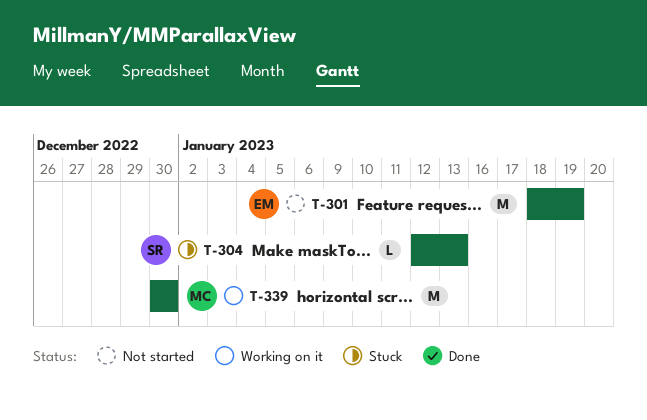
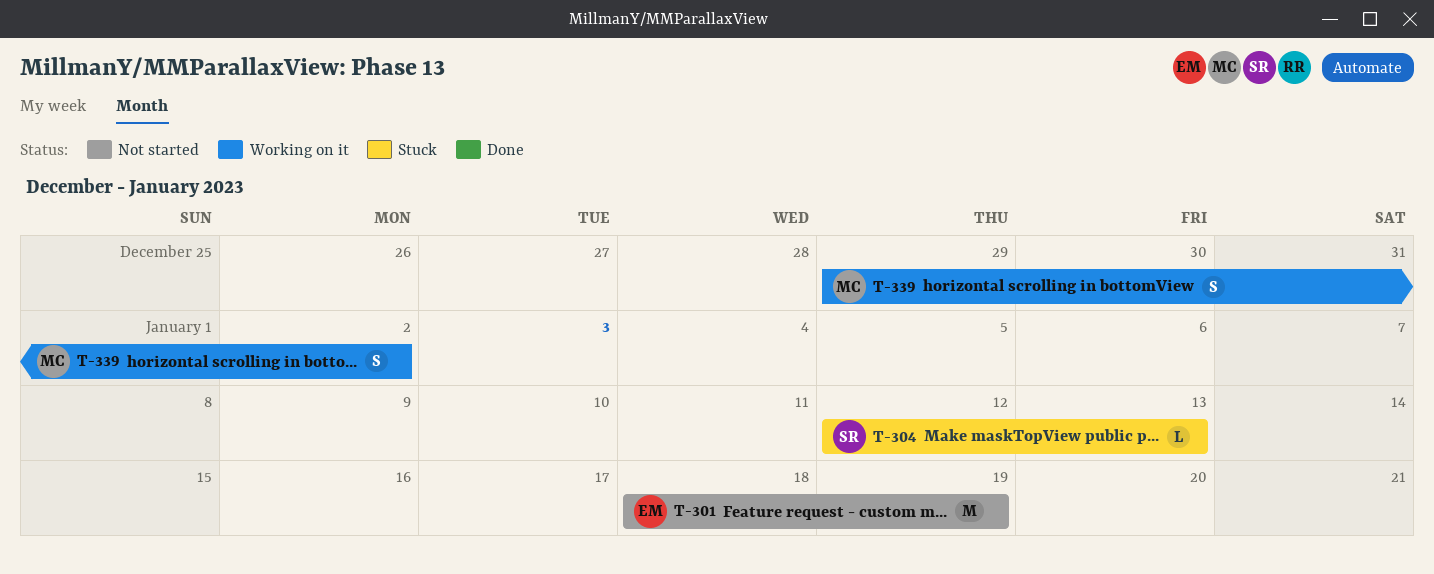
T-339, estimate: M -> S
T-339, start: Dec 30 -> Dec 29
T-339, due: Dec 30 -> Jan 2

